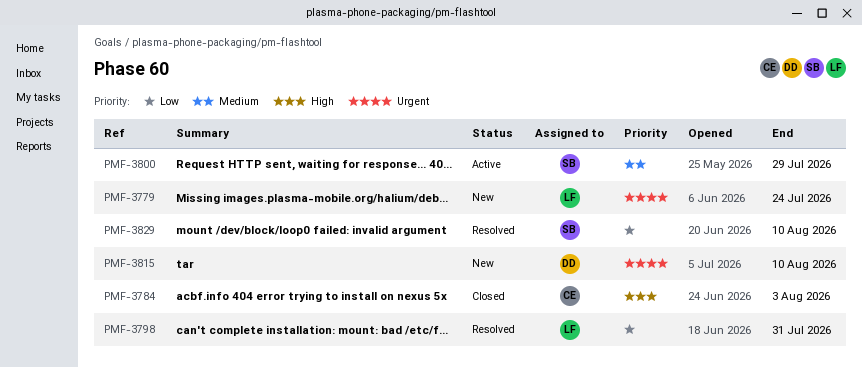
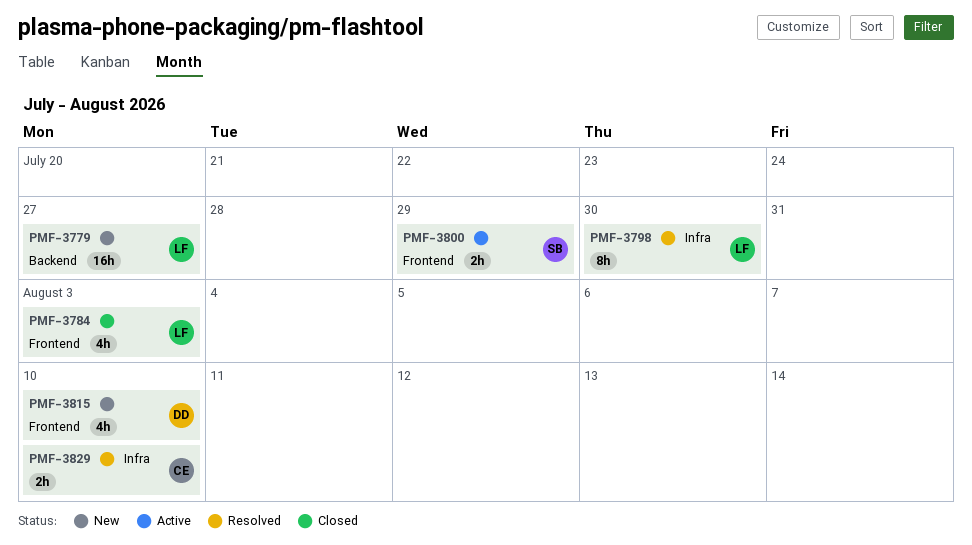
PMF-3779, due: Jul 24 -> Jul 27
PMF-3784, owner: CE -> LF
PMF-3798, due: Jul 31 -> Jul 30
PMF-3829, owner: SB -> CE

